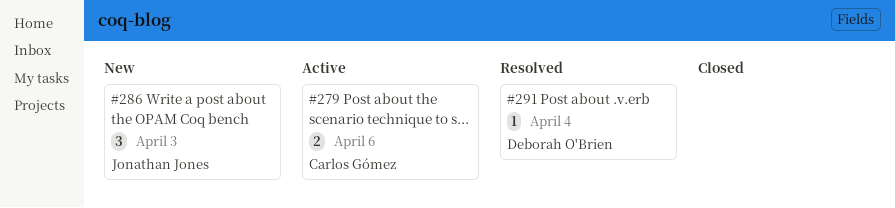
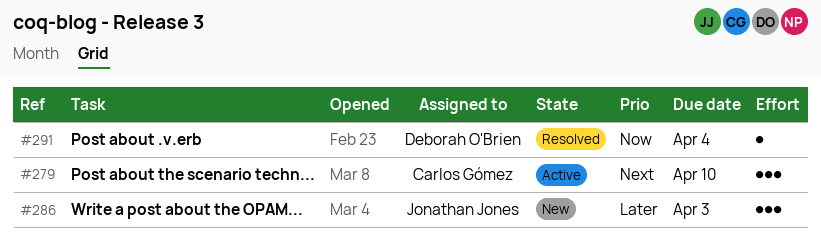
#279, estimate: 2 -> 3
#279, due: Apr 6 -> Apr 10

